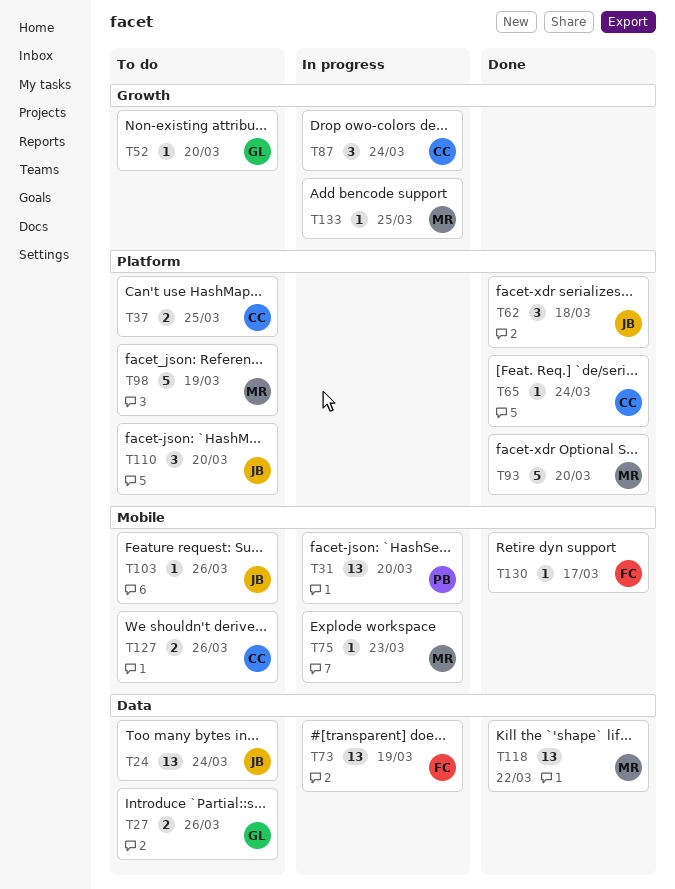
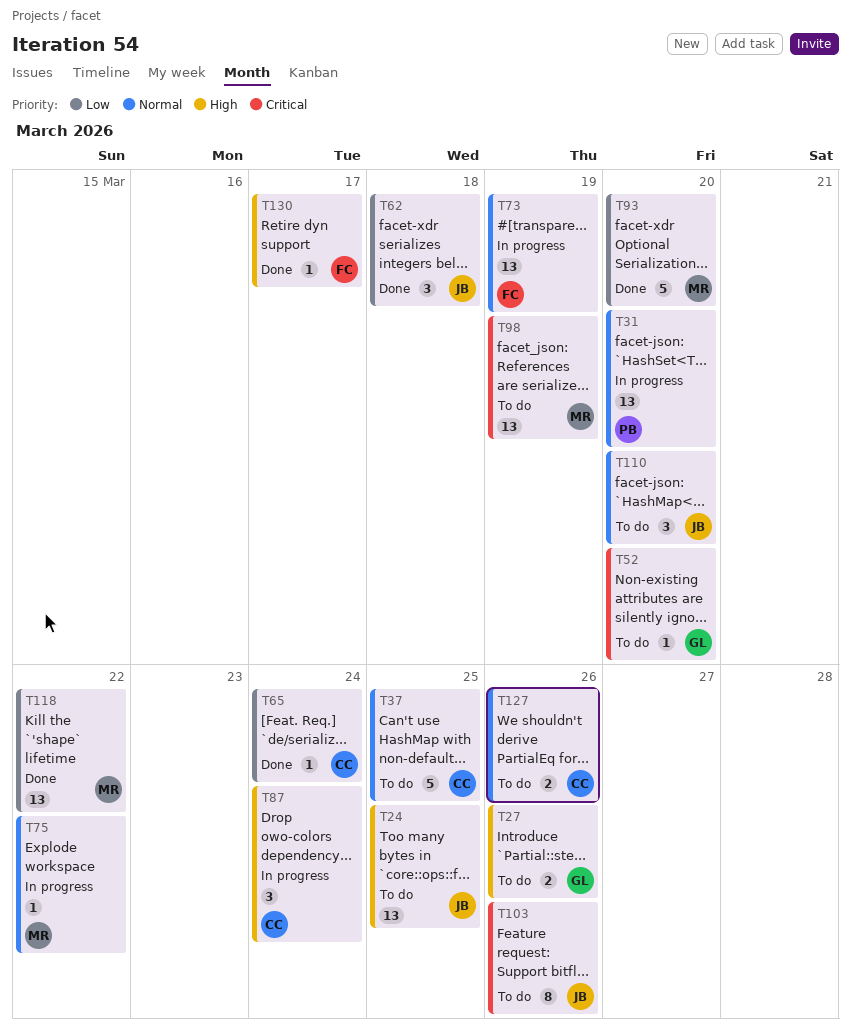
T24, due: Mar 24 -> Mar 25
T37, estimate: 2 -> 5
T75, due: Mar 23 -> Mar 22
T98, estimate: 5 -> 13
T103, estimate: 1 -> 8
T133: present -> none

